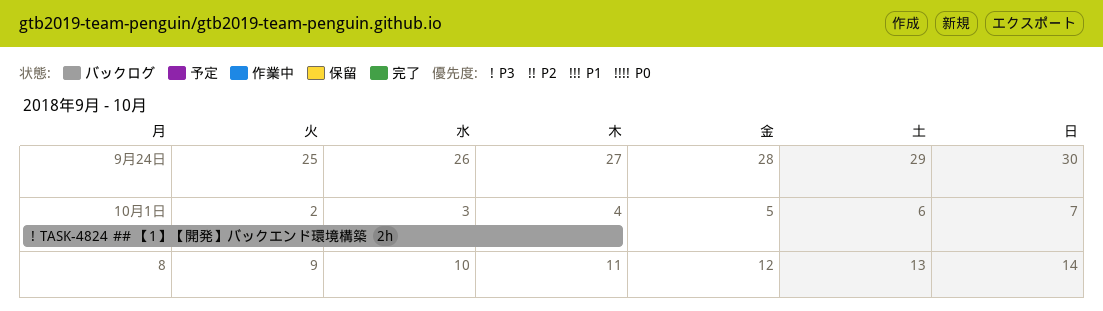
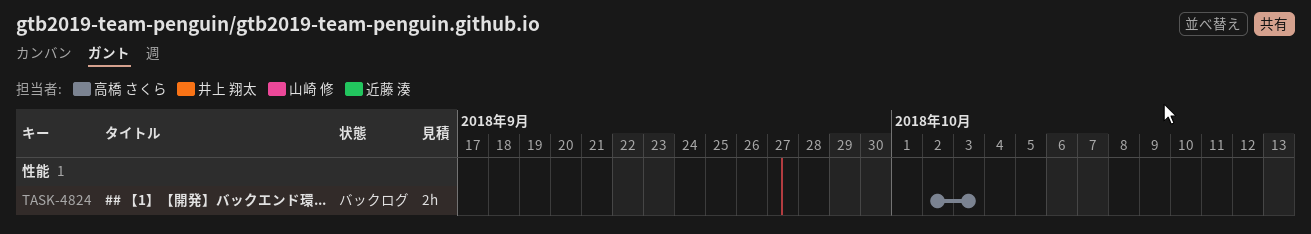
TASK-4824, start: Oct 1 -> Oct 2
TASK-4824, due: Oct 4 -> Oct 3

